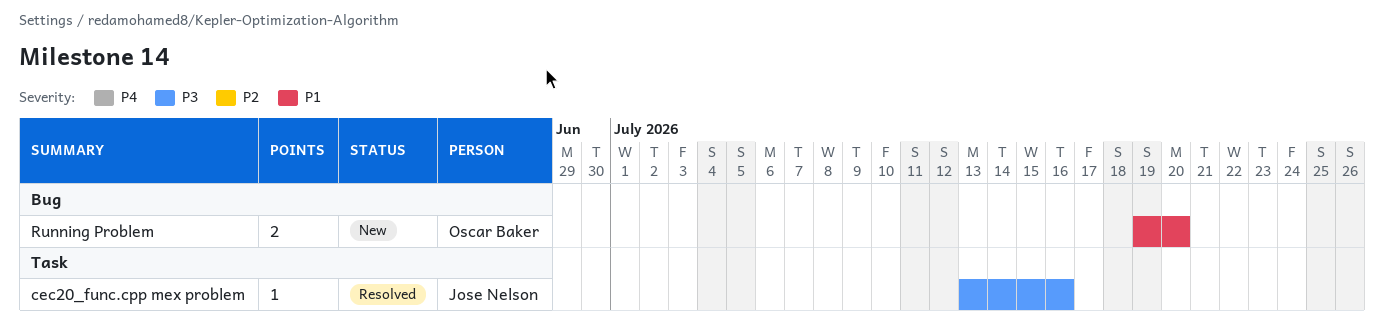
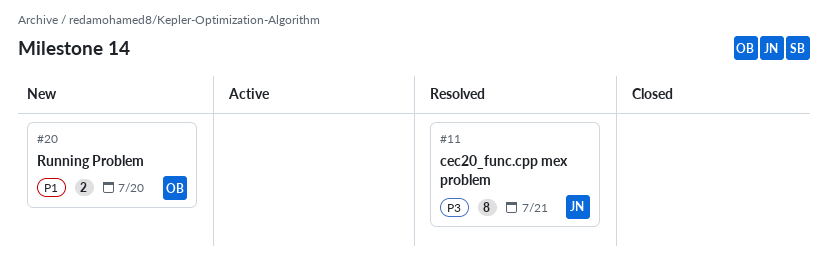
cec20_func.cpp mex problem, estimate: 1 -> 8
cec20_func.cpp mex problem, due: Jul 16 -> Jul 21

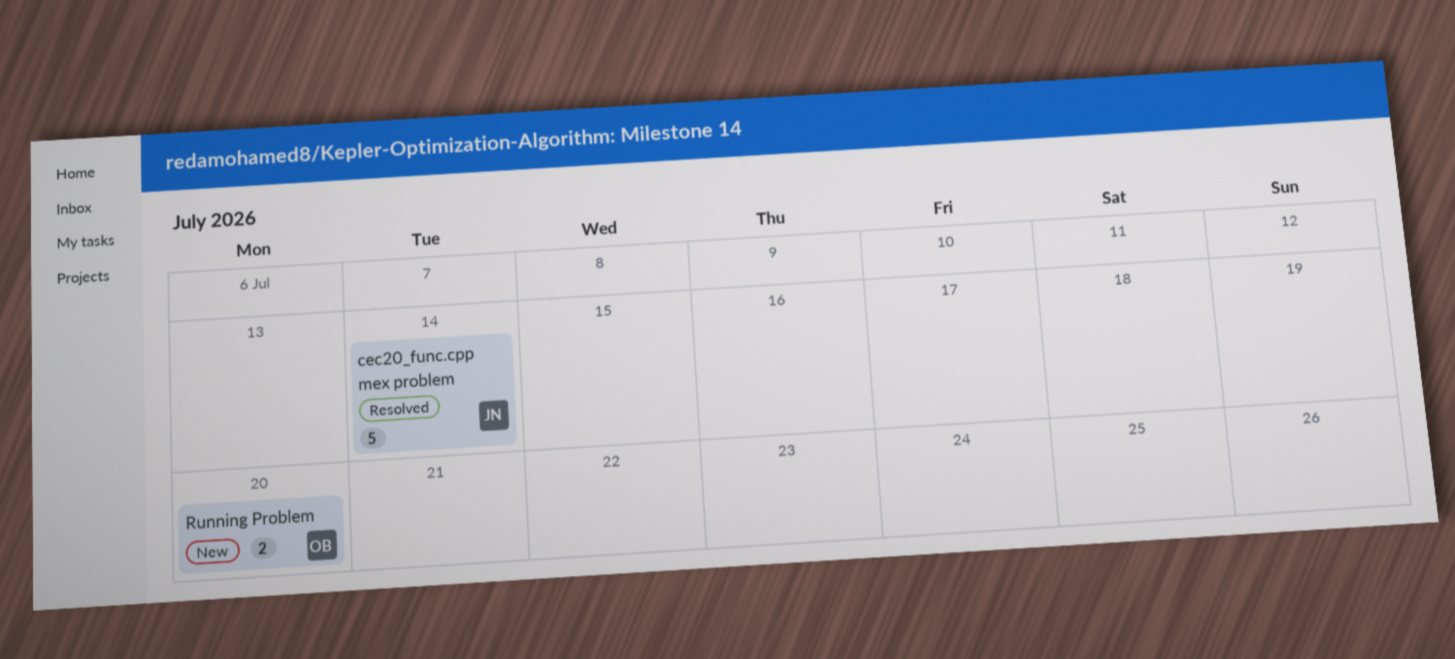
cec20_func.cpp mex problem, estimate: 8 -> 5
cec20_func.cpp mex problem, due: Jul 21 -> Jul 14

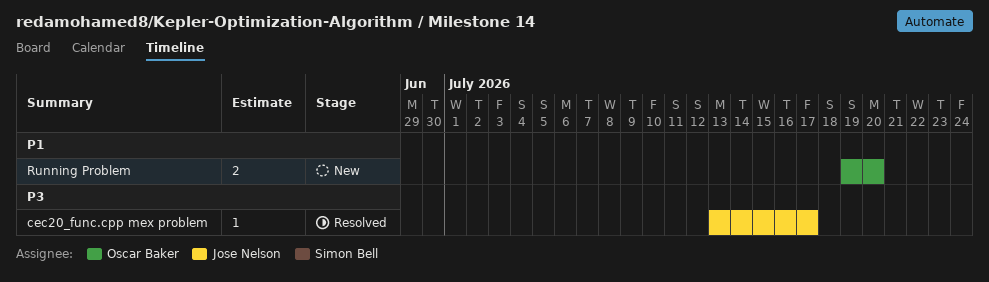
cec20_func.cpp mex problem, estimate: 5 -> 1
cec20_func.cpp mex problem, due: Jul 14 -> Jul 17

